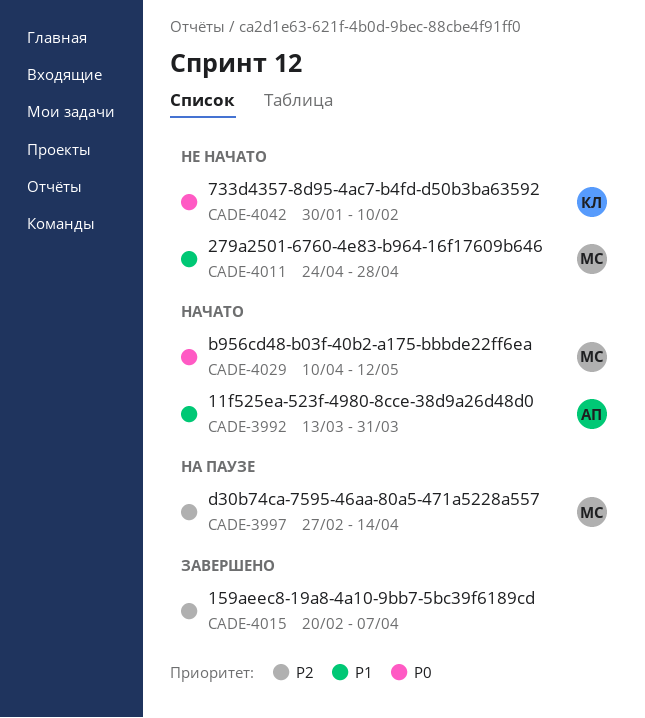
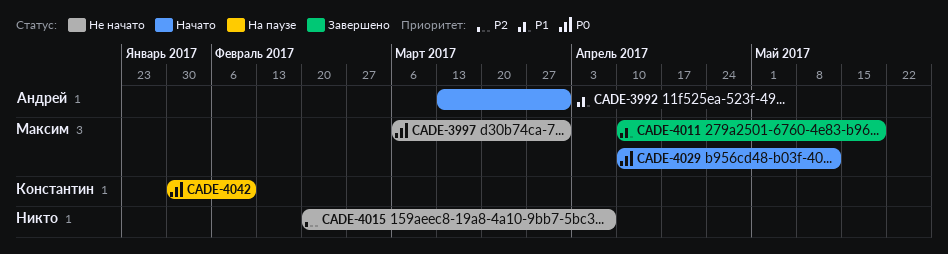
CADE-3997, status: На паузе -> Не начато
CADE-3997, priority: P2 -> P0
CADE-3997, start: Feb 27 -> Mar 6
CADE-3997, due: Apr 14 -> Mar 31
CADE-4011, status: Не начато -> Завершено
CADE-4011, start: Apr 24 -> Apr 10
CADE-4011, due: Apr 28 -> May 19
CADE-4015, status: Завершено -> Не начато
CADE-4042, status: Не начато -> На паузе

